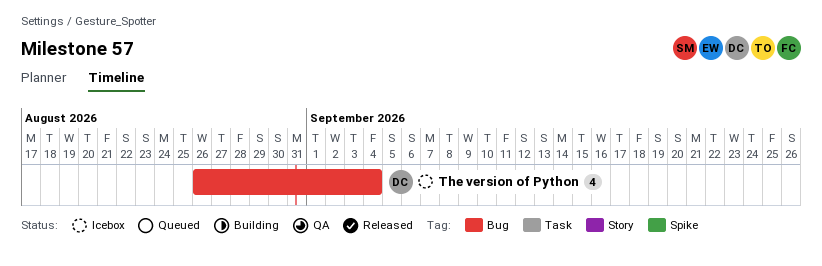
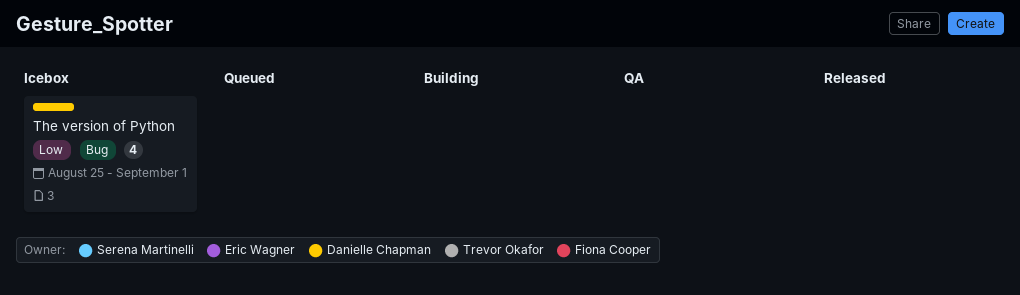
The version of Python, start: Aug 26 -> Aug 25
The version of Python, due: Sep 4 -> Sep 1

